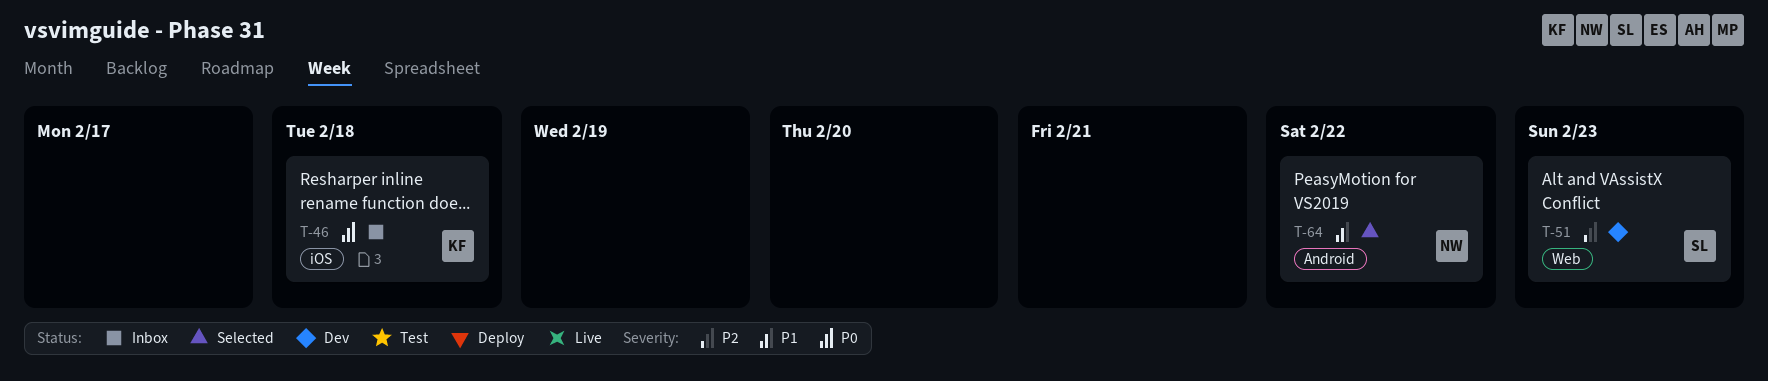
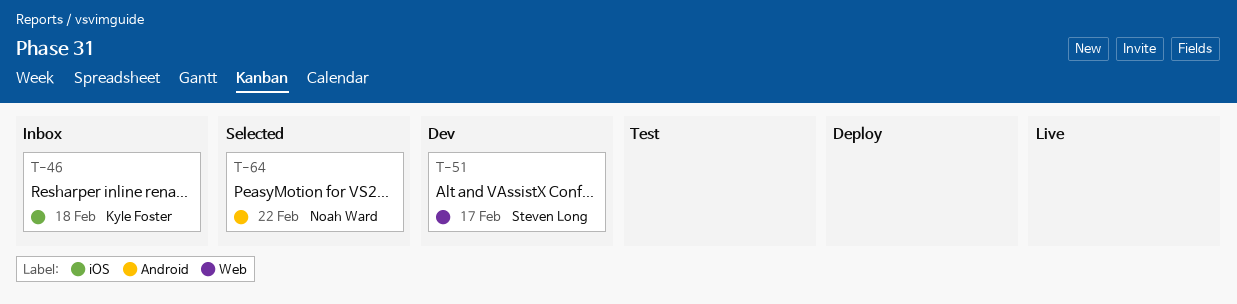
T-51, due: Feb 23 -> Feb 17

